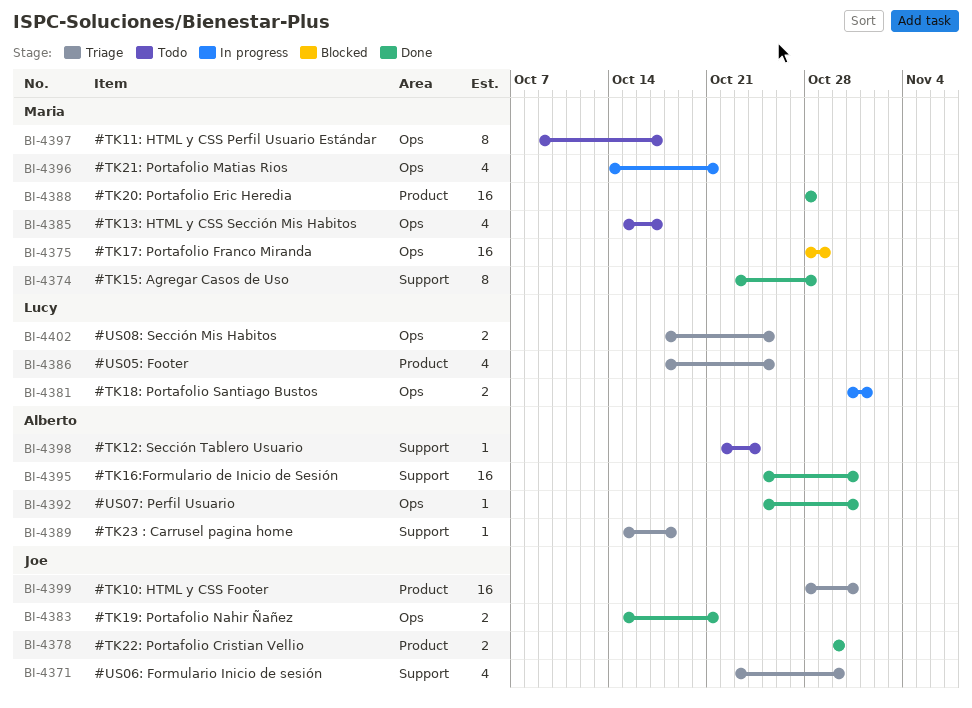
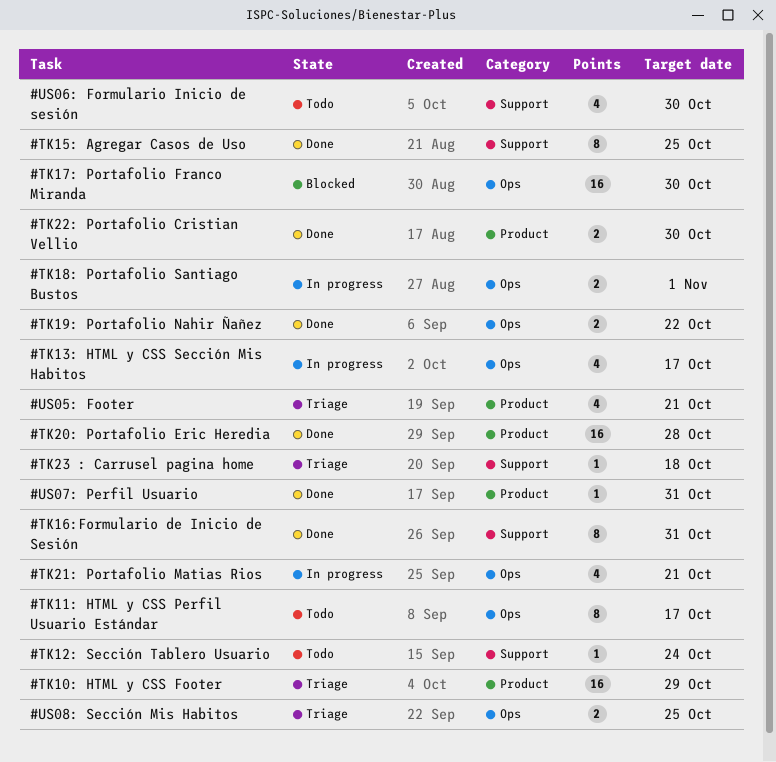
#TK10: HTML y CSS Footer, due: Oct 31 -> Oct 29
#TK13: HTML y CSS Sección Mis Habitos, status: Todo -> In progress
#TK15: Agregar Casos de Uso, due: Oct 28 -> Oct 25
#TK16:Formulario de Inicio de Sesión, estimate: 16 -> 8
#TK17: Portafolio Franco Miranda, due: Oct 29 -> Oct 30
#TK19: Portafolio Nahir Ñañez, due: Oct 21 -> Oct 22
#US05: Footer, due: Oct 25 -> Oct 21
#US06: Formulario Inicio de sesión, status: Triage -> Todo
#US07: Perfil Usuario, label: Ops -> Product

